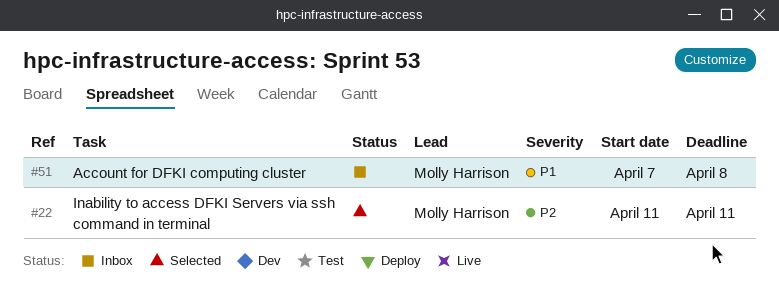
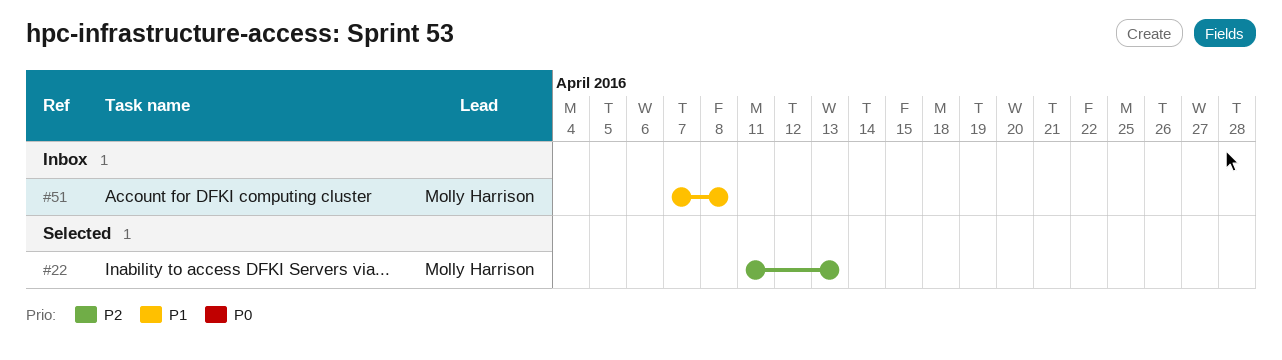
#22, due: Apr 11 -> Apr 13

